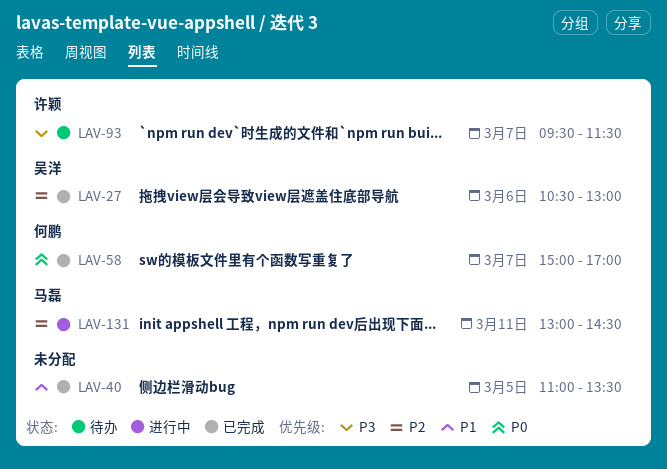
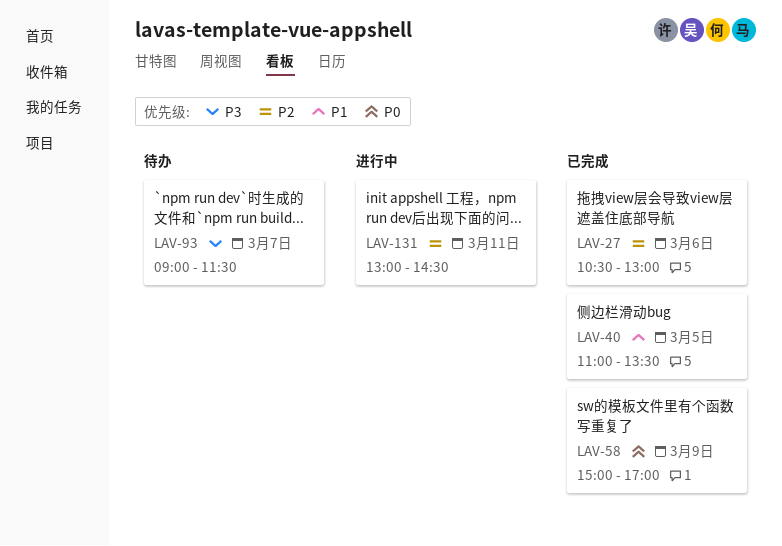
LAV-58, day: Mar 7 -> Mar 9
LAV-93, begins: 09:30 -> 09:00

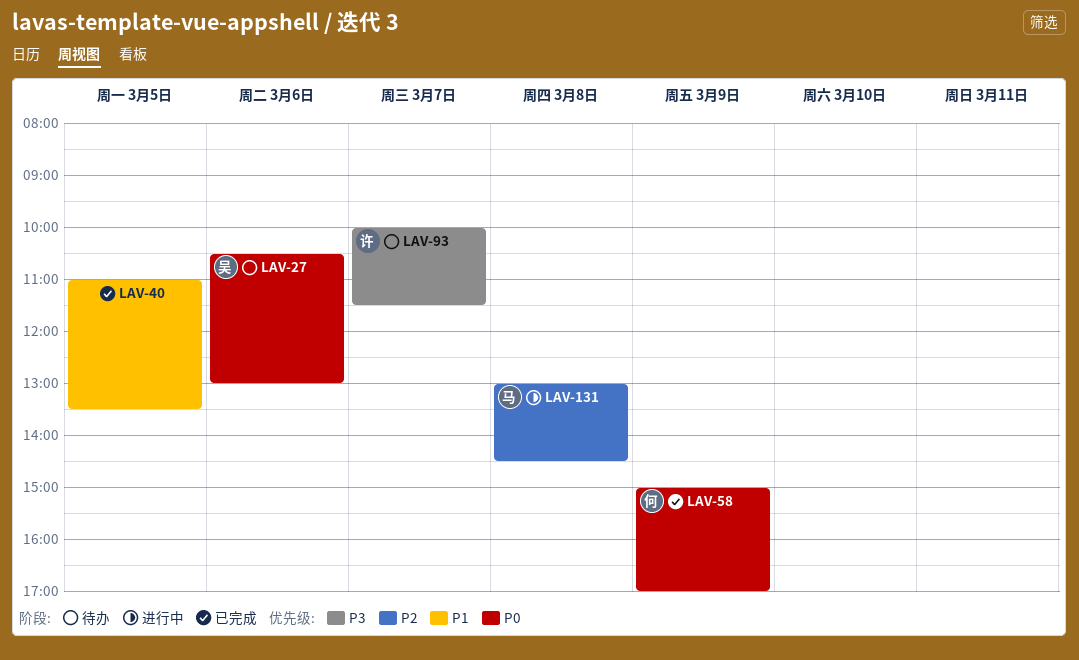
LAV-27, status: 已完成 -> 待办
LAV-27, priority: P2 -> P0
LAV-93, begins: 09:00 -> 10:00
LAV-131, day: Mar 11 -> Mar 8

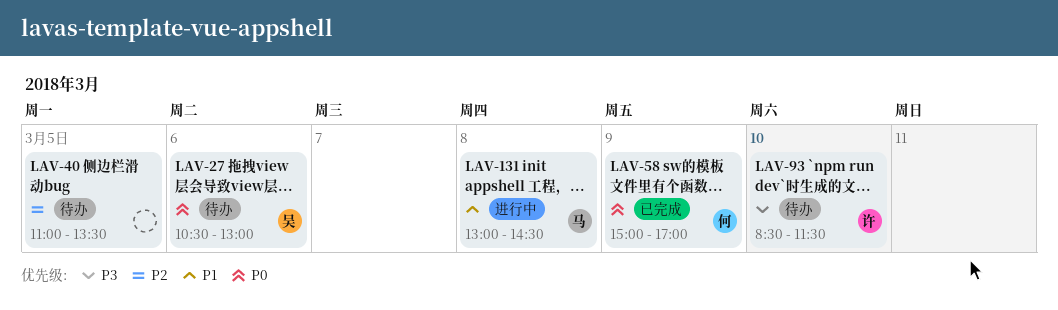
LAV-40, status: 已完成 -> 待办
LAV-40, priority: P1 -> P2
LAV-93, day: Mar 7 -> Mar 10
LAV-93, begins: 10:00 -> 08:30
LAV-131, priority: P2 -> P1

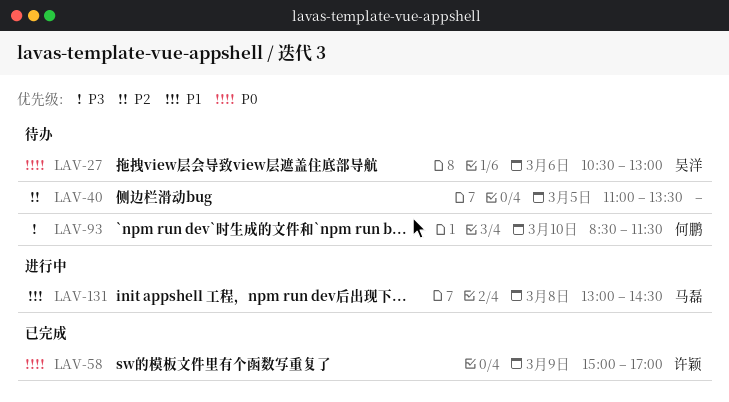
LAV-58, owner: 何鹏 -> 许颖
LAV-93, owner: 许颖 -> 何鹏

